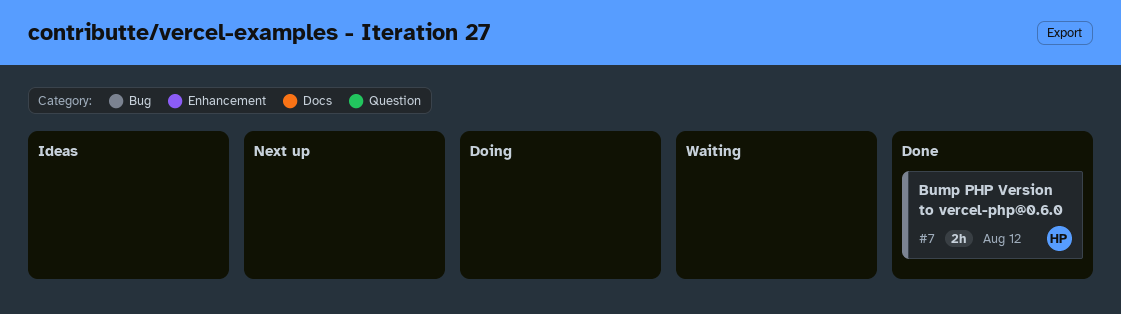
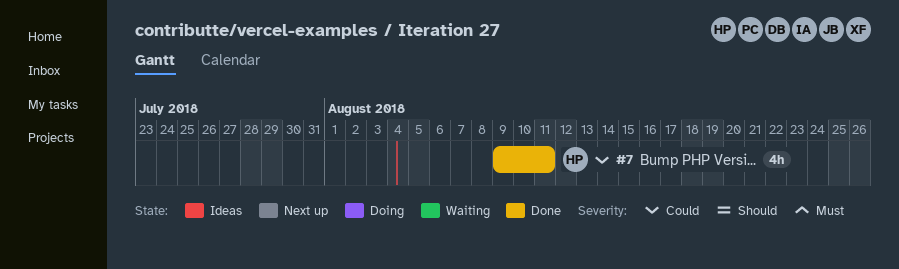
#7, estimate: 2h -> 4h
#7, due: Aug 12 -> Aug 11

